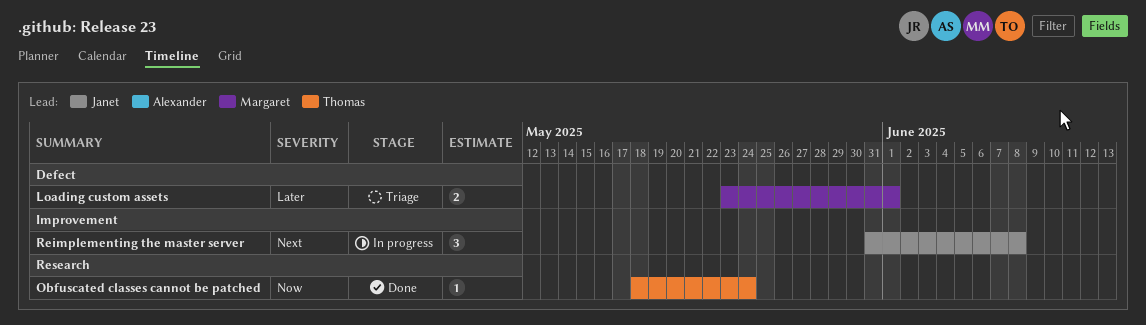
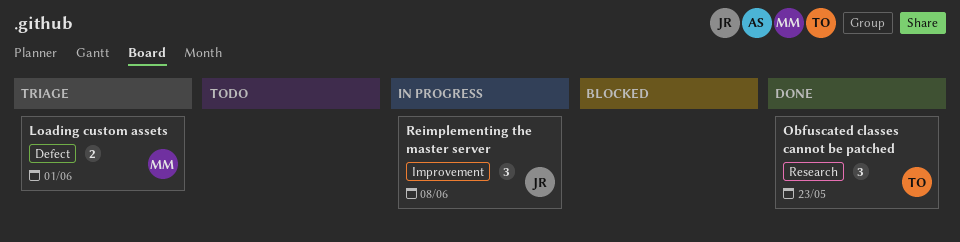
Obfuscated classes cannot be patched, estimate: 1 -> 3
Obfuscated classes cannot be patched, due: May 24 -> May 23

